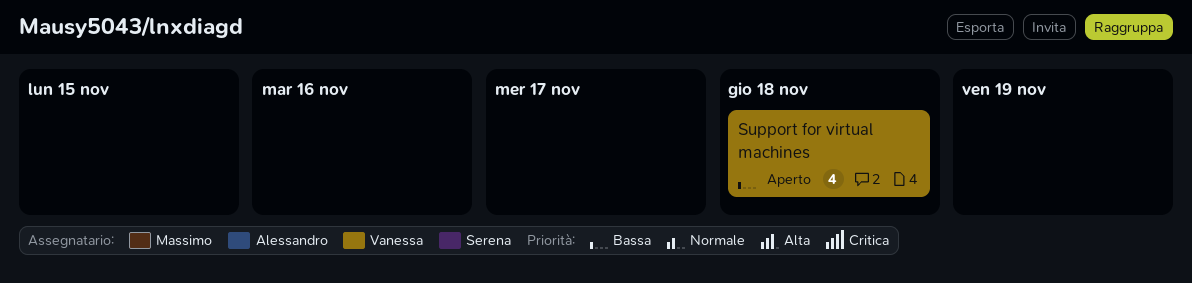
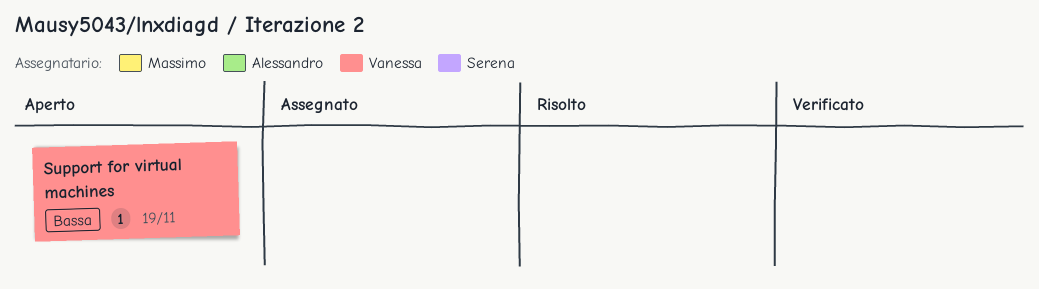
Support for virtual machines, estimate: 4 -> 1
Support for virtual machines, due: Nov 18 -> Nov 19

